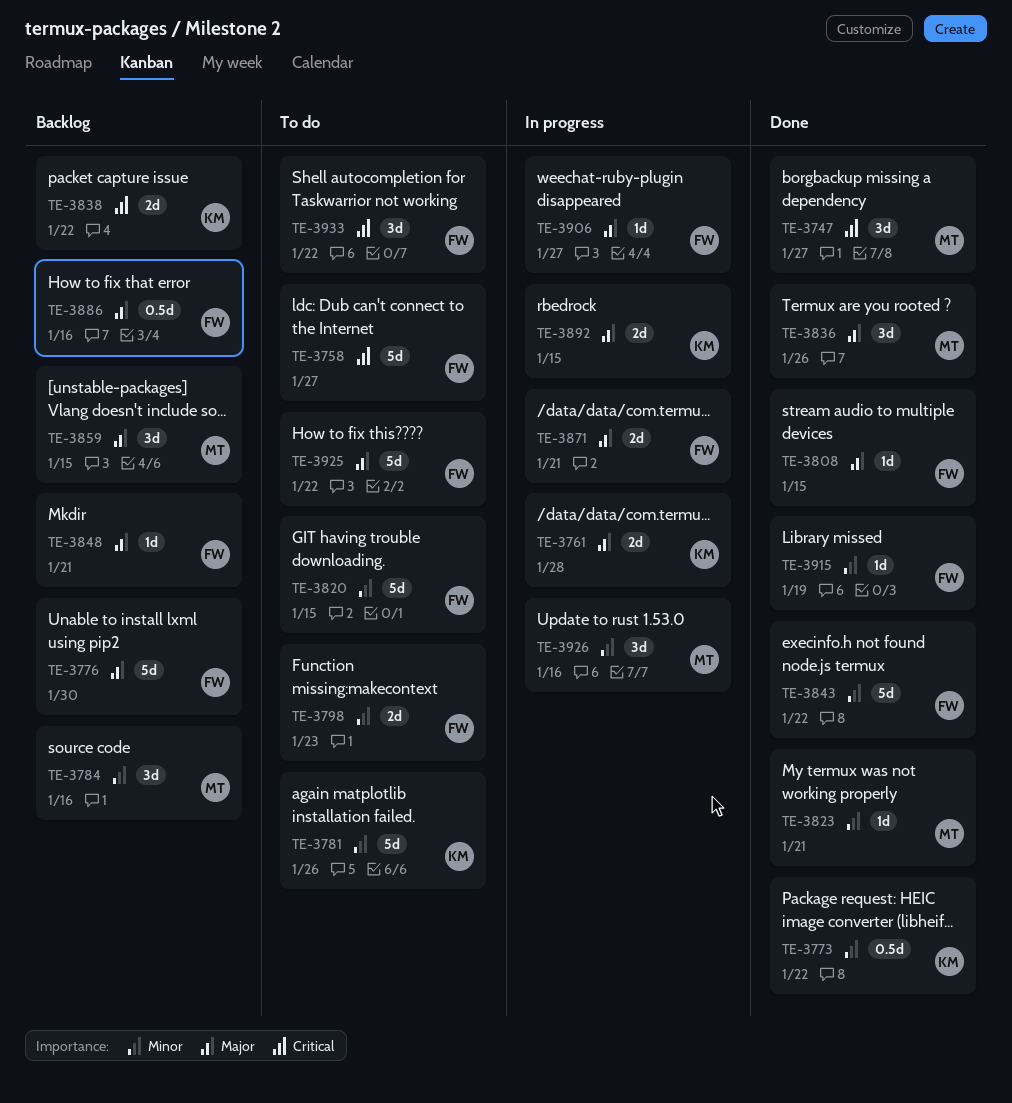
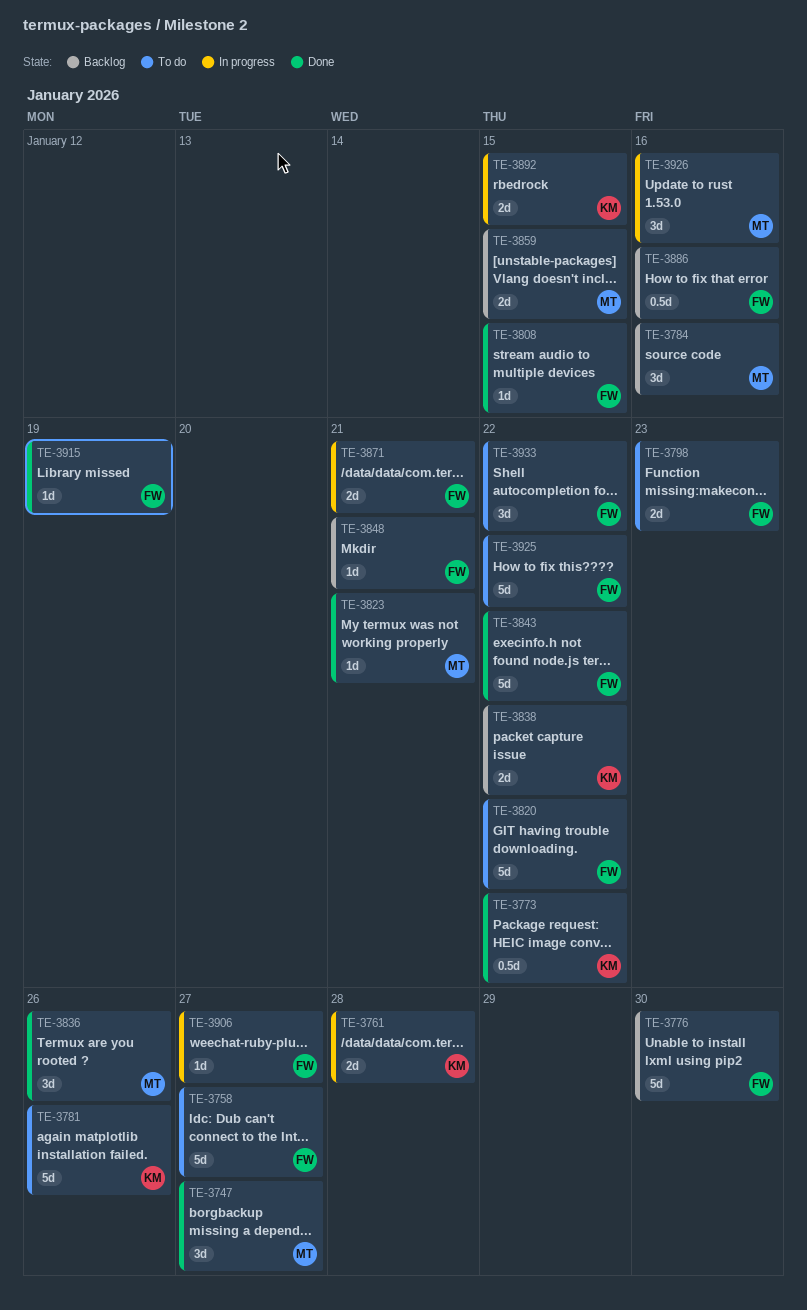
TE-3820, due: Jan 15 -> Jan 22
TE-3859, estimate: 3d -> 2d

